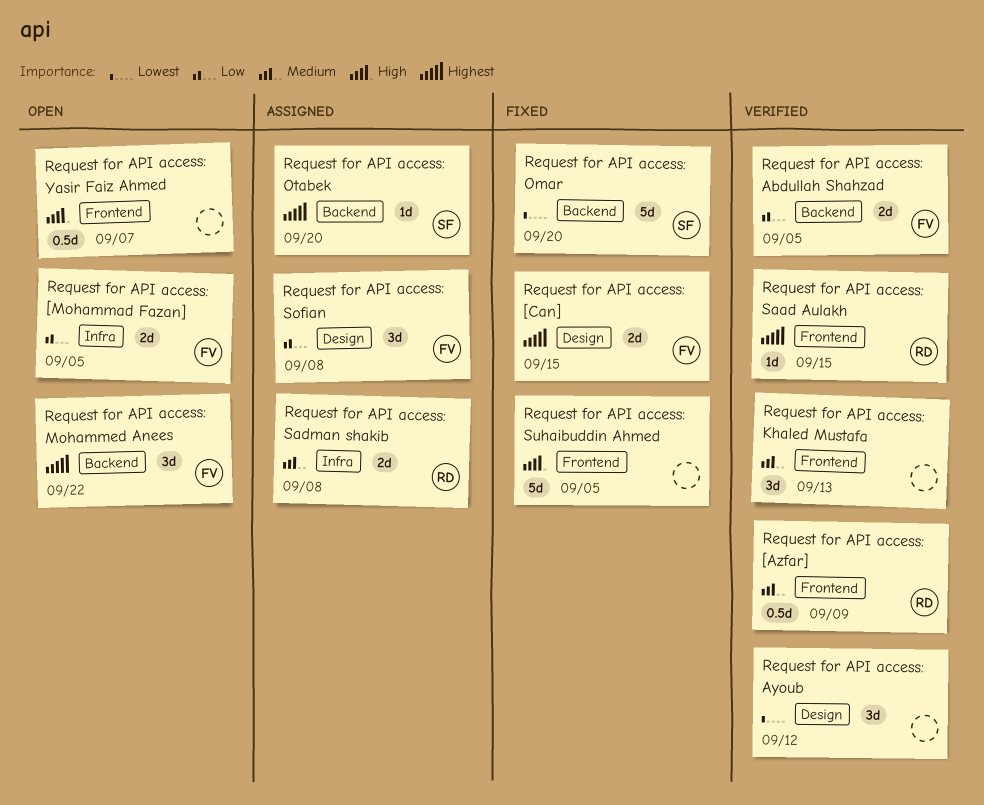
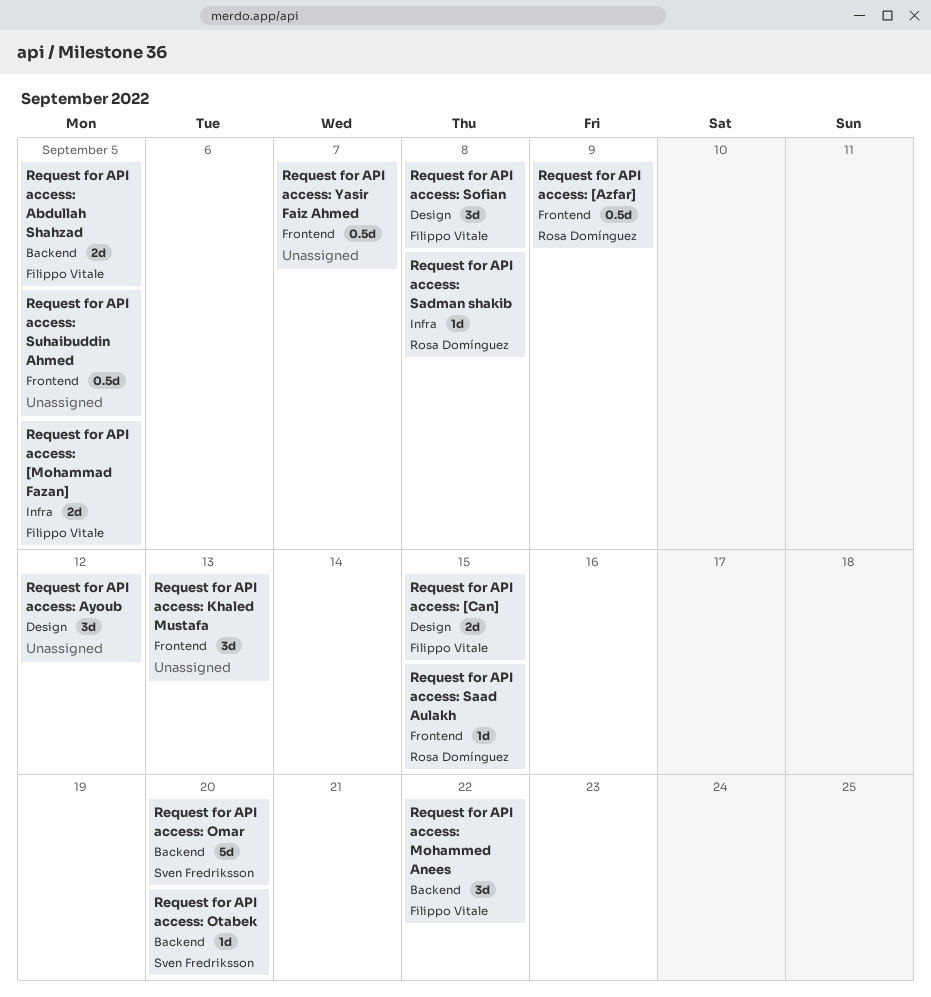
Request for API access: Sadman shakib, estimate: 2d -> 1d
Request for API access: Suhaibuddin Ahmed, estimate: 5d -> 0.5d

